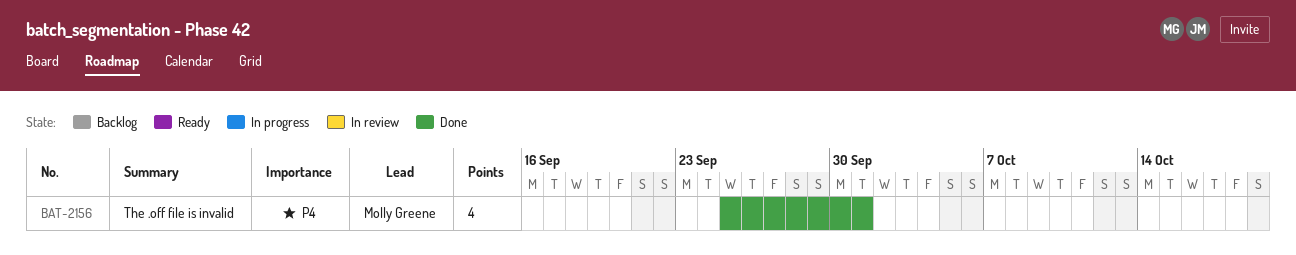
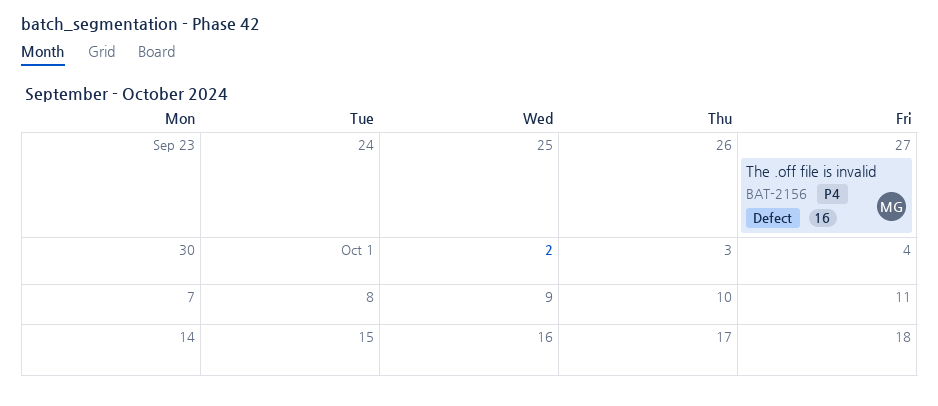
BAT-2156, estimate: 4 -> 16
BAT-2156, due: Oct 1 -> Sep 27

